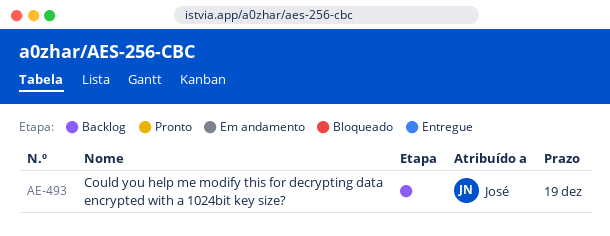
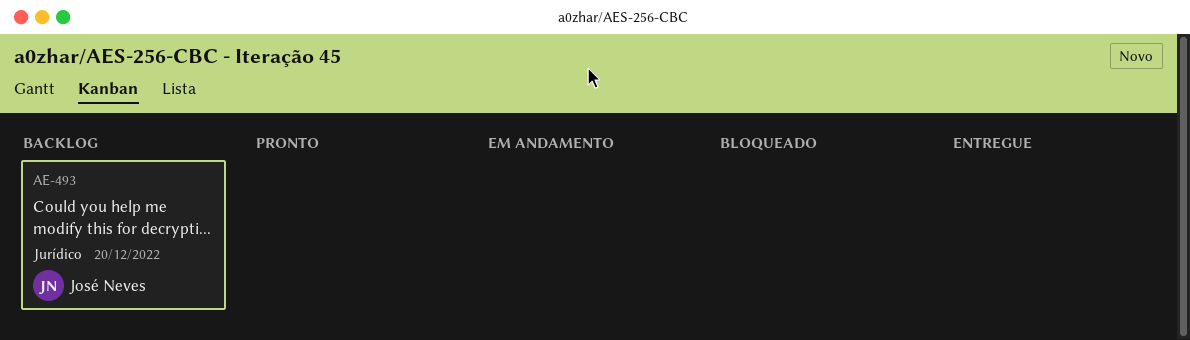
AE-493, due: Dec 19 -> Dec 20

